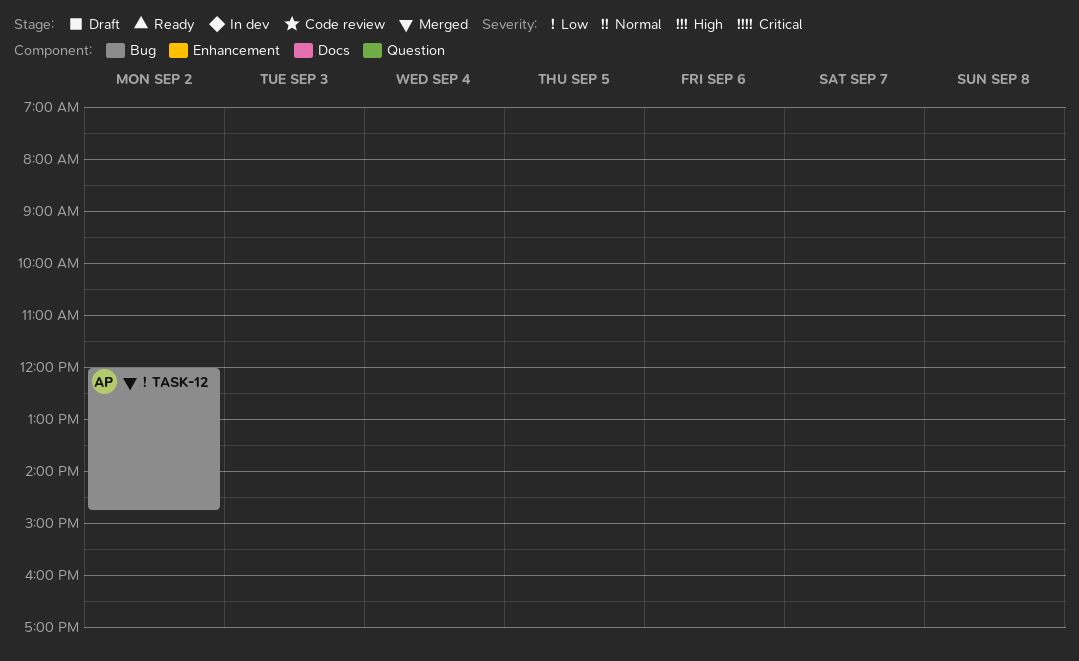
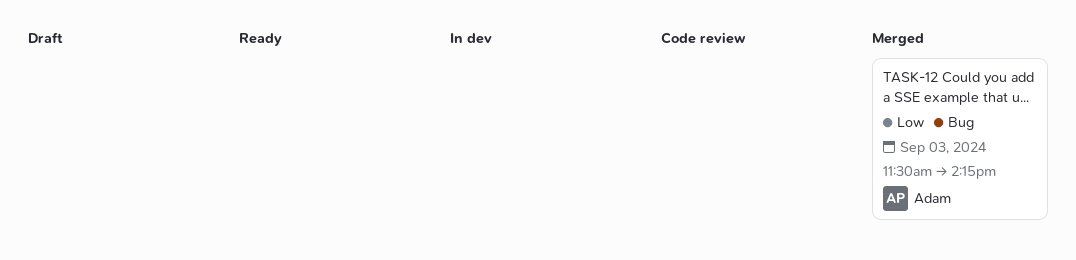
TASK-12, day: Sep 2 -> Sep 3
TASK-12, begins: 12:00 -> 11:30
TASK-12, ends: 14:45 -> 14:15

